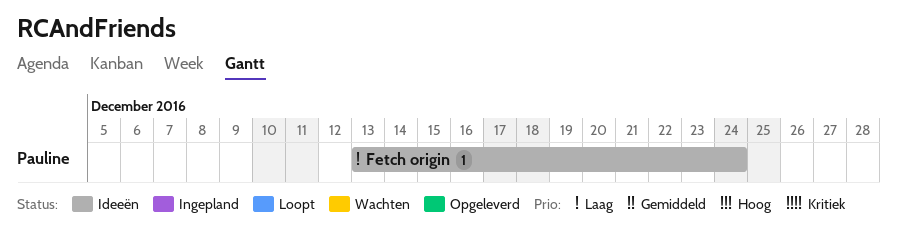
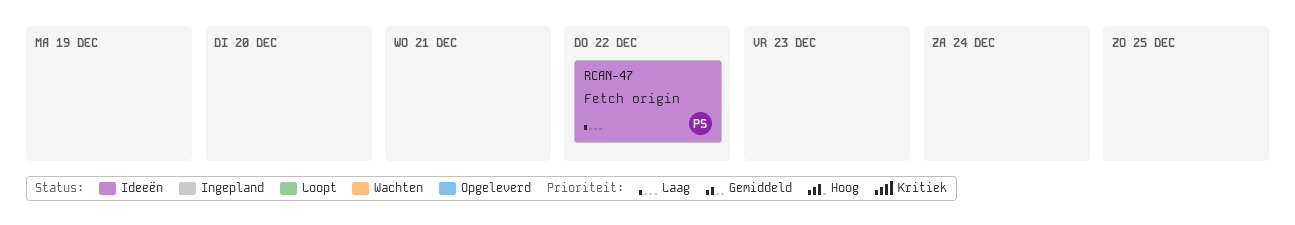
Fetch origin, due: Dec 24 -> Dec 22

